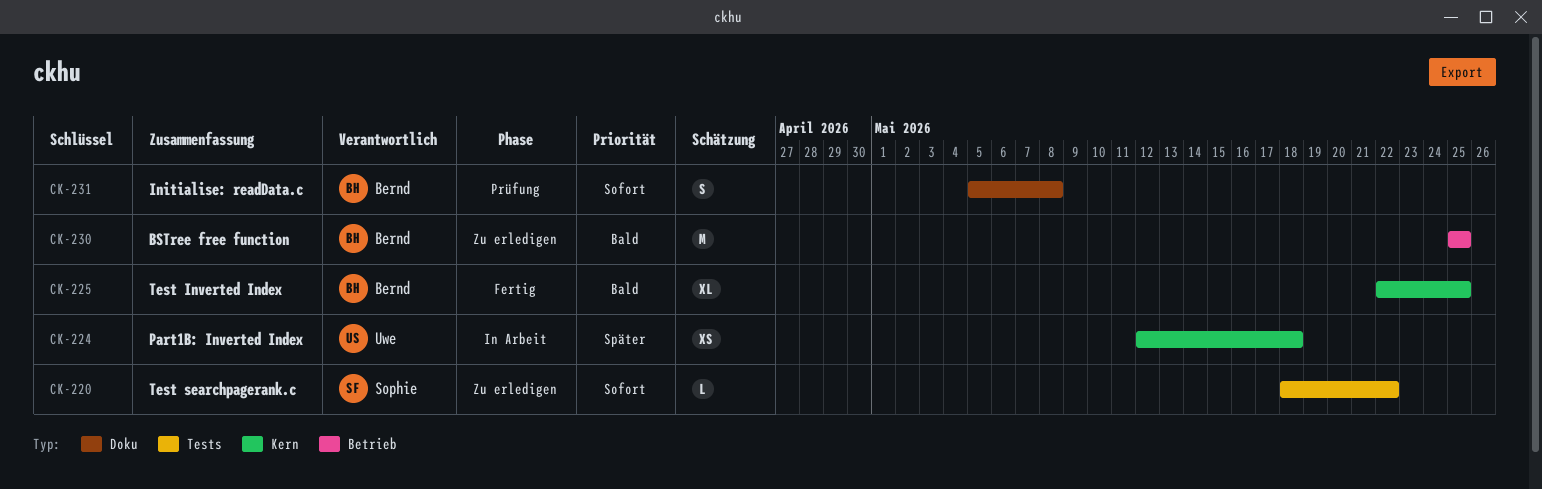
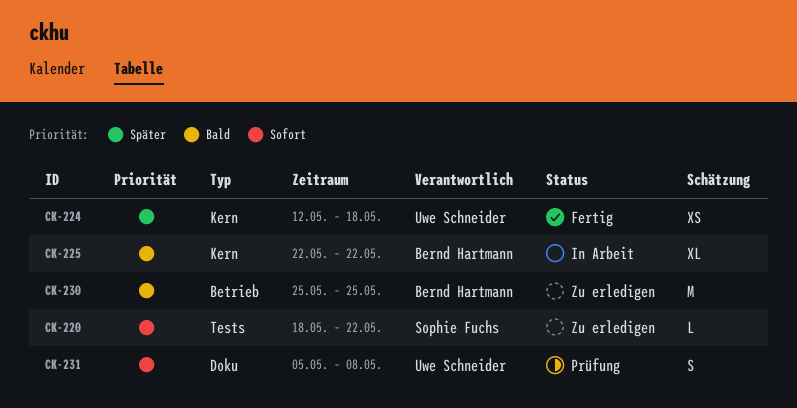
CK-224, status: In Arbeit -> Fertig
CK-225, status: Fertig -> In Arbeit
CK-225, due: May 25 -> May 22
CK-231, owner: Bernd Hartmann -> Uwe Schneider

